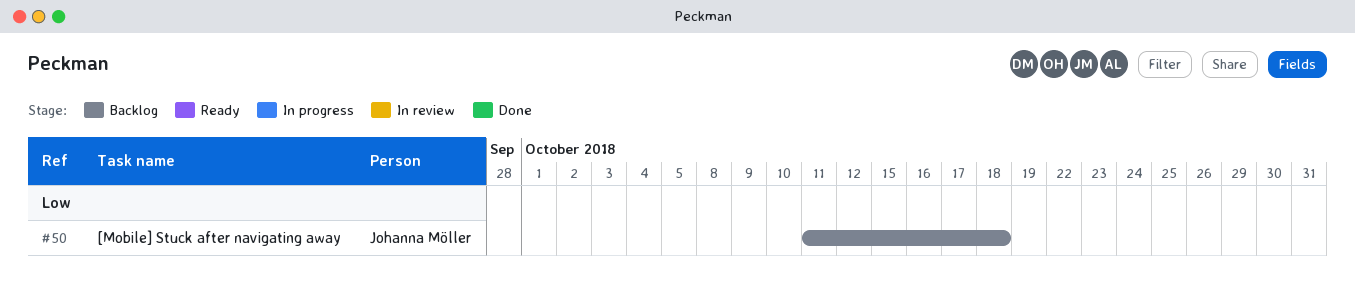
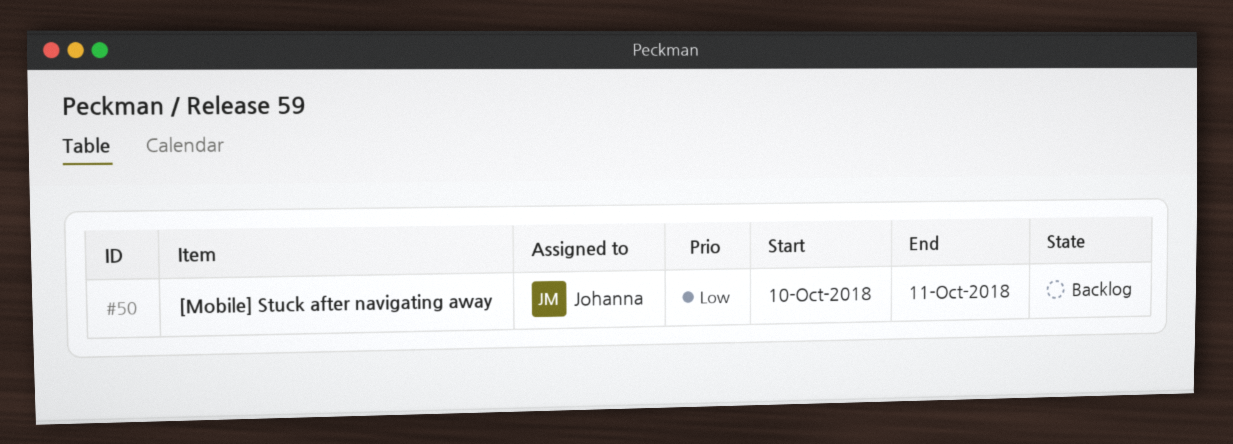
#50, start: Oct 11 -> Oct 10
#50, due: Oct 18 -> Oct 11

